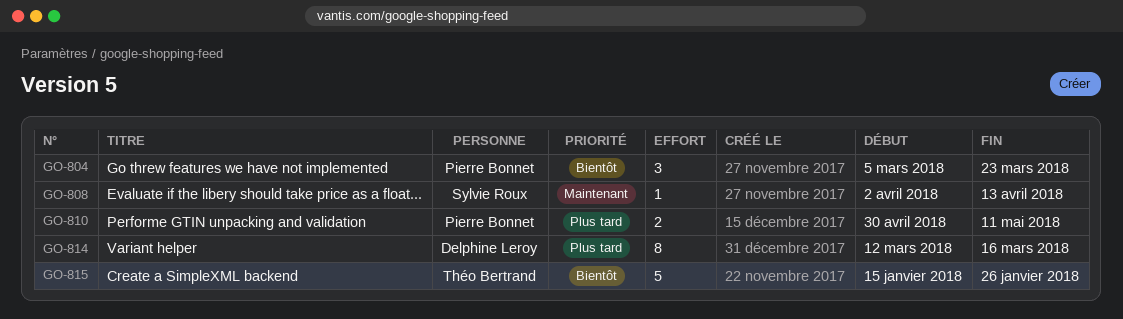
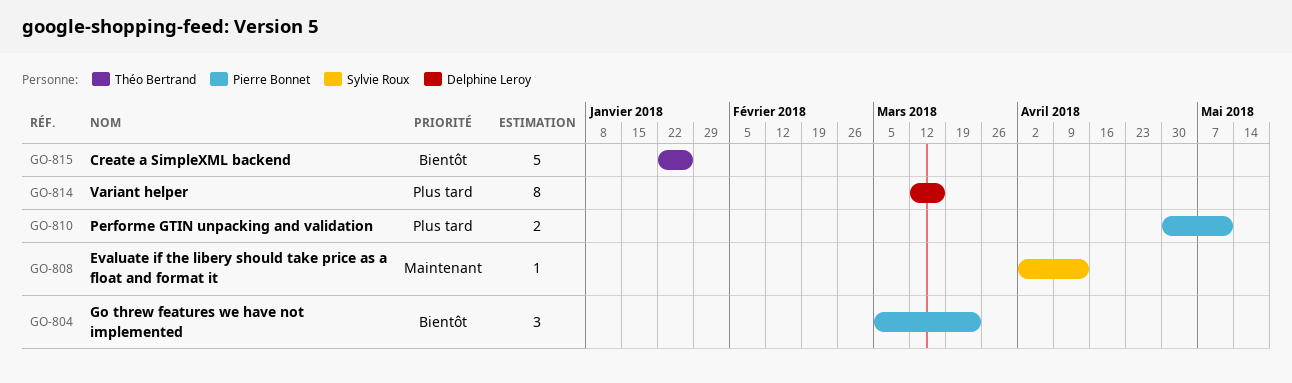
GO-815, start: Jan 15 -> Jan 22

